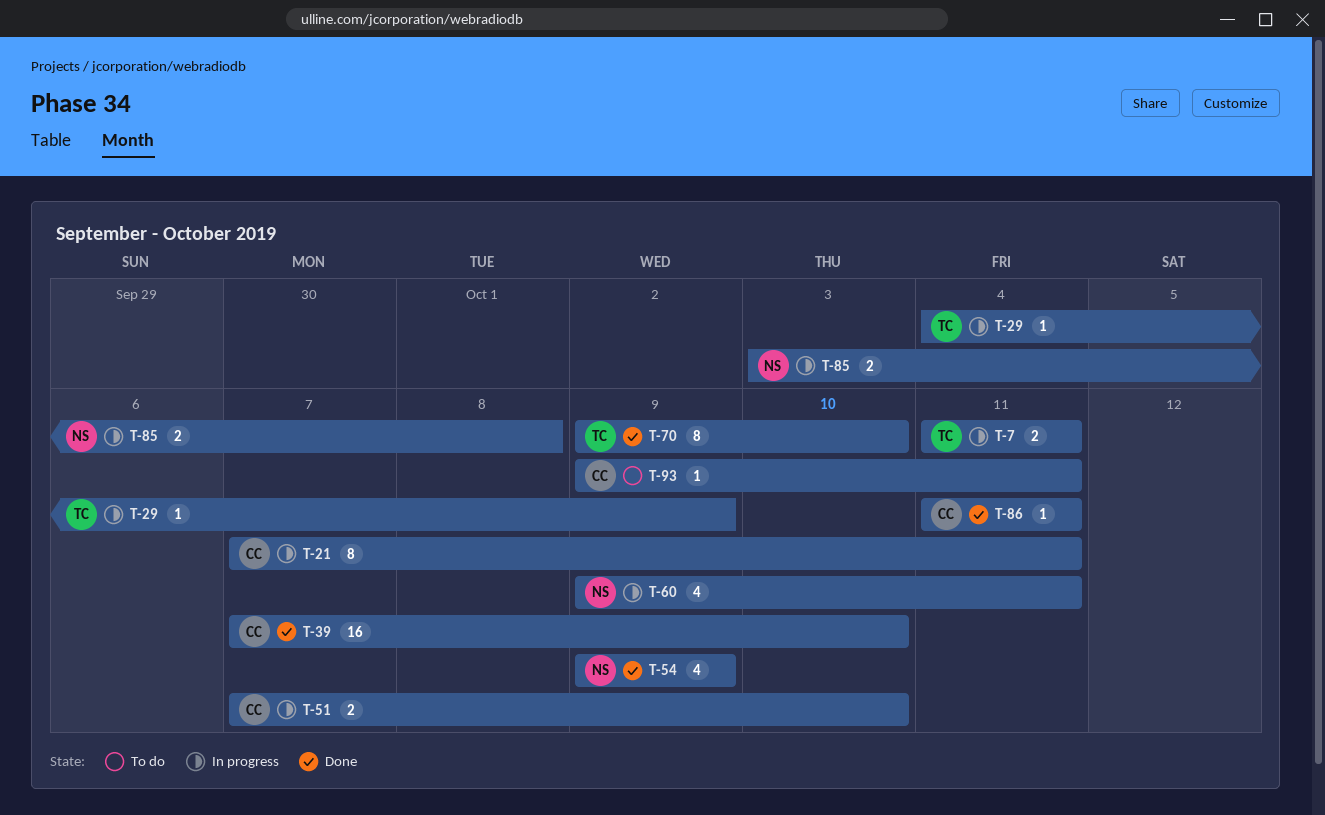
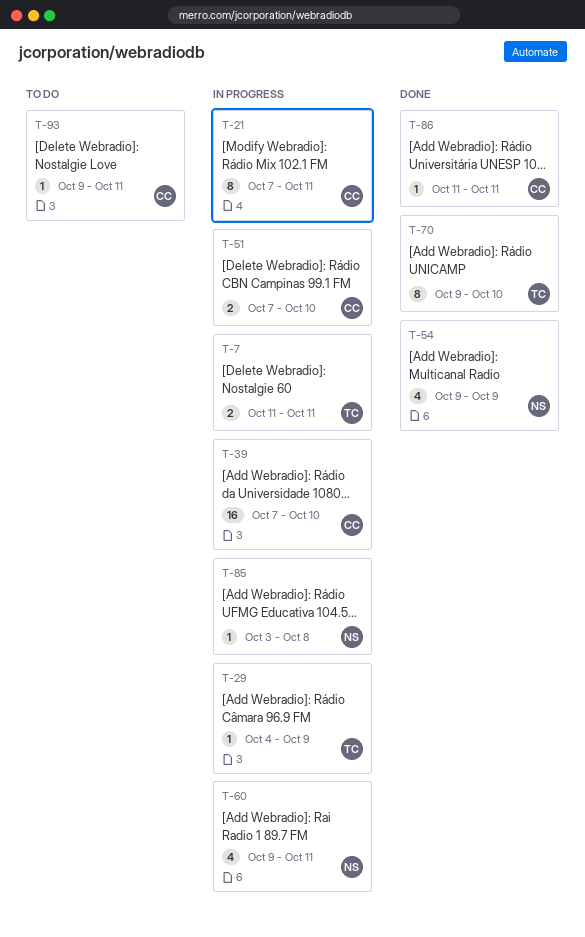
T-39, status: Done -> In progress
T-85, estimate: 2 -> 1

